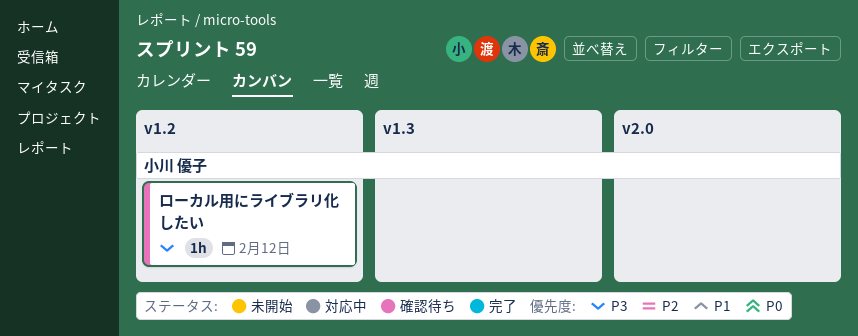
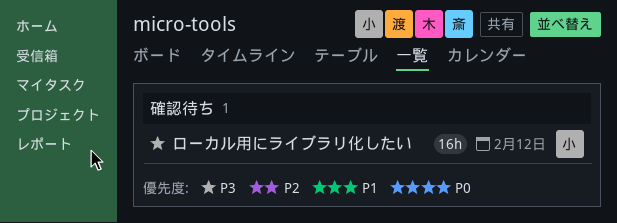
ローカル用にライブラリ化したい, estimate: 1h -> 16h

